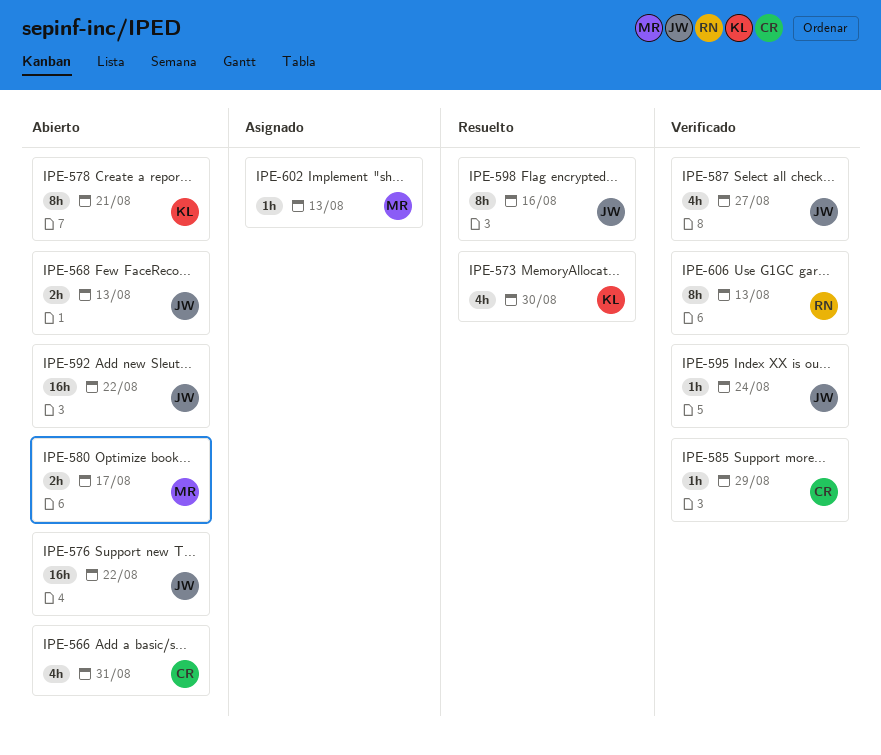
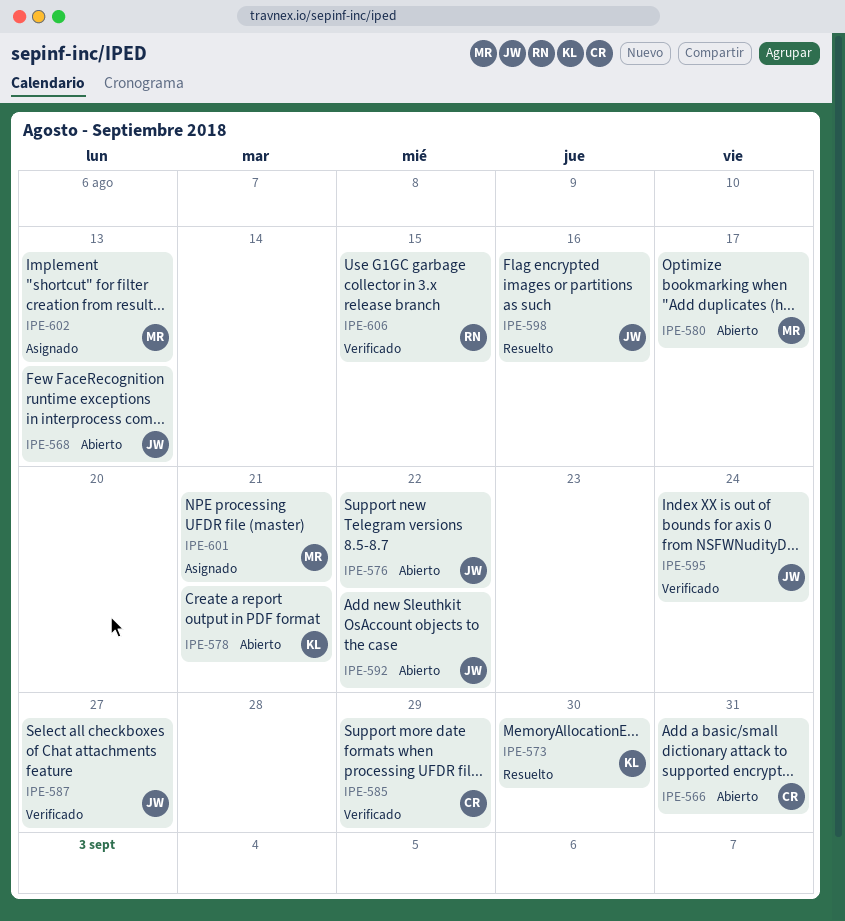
IPE-601: none -> present
IPE-606, due: Aug 13 -> Aug 15

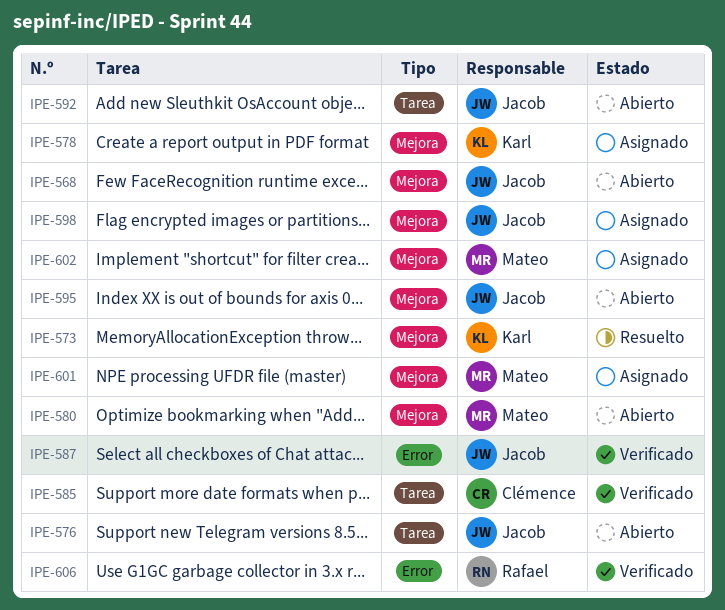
IPE-566: present -> none
IPE-578, status: Abierto -> Asignado
IPE-595, status: Verificado -> Abierto
IPE-598, status: Resuelto -> Asignado

